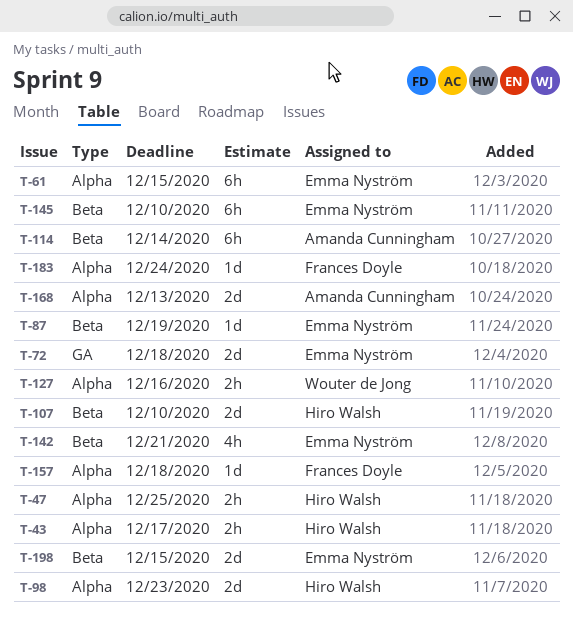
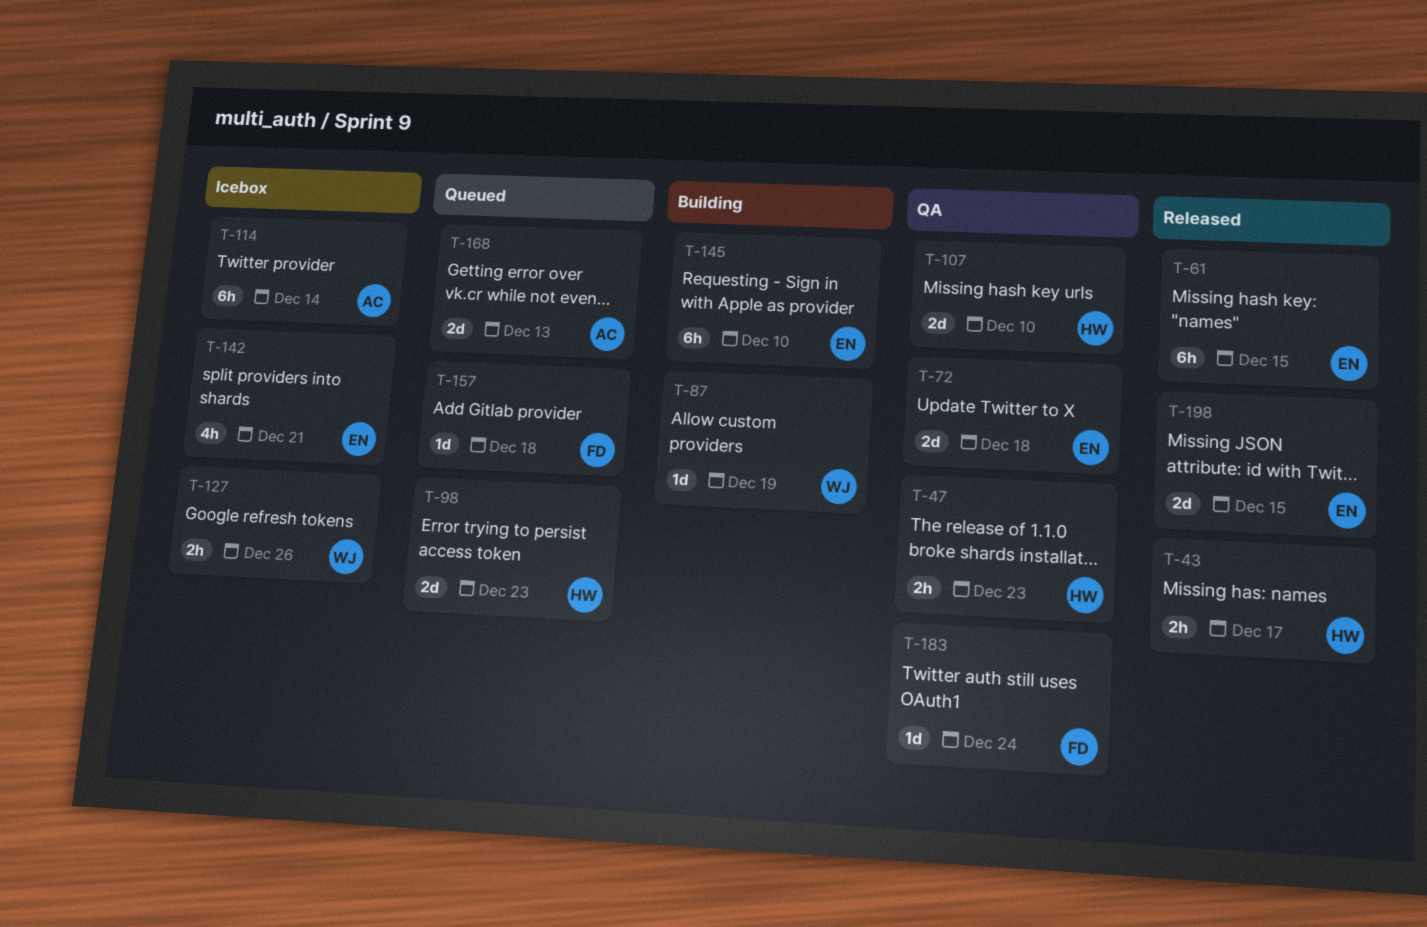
T-47, due: Dec 25 -> Dec 23
T-87, owner: Emma Nyström -> Wouter de Jong
T-127, due: Dec 16 -> Dec 26

